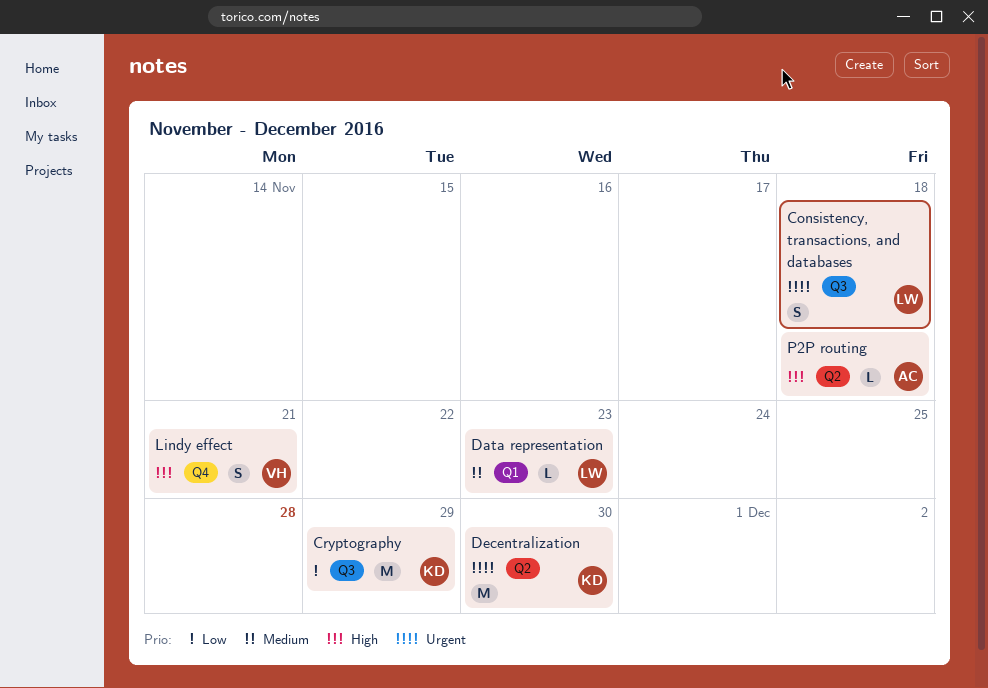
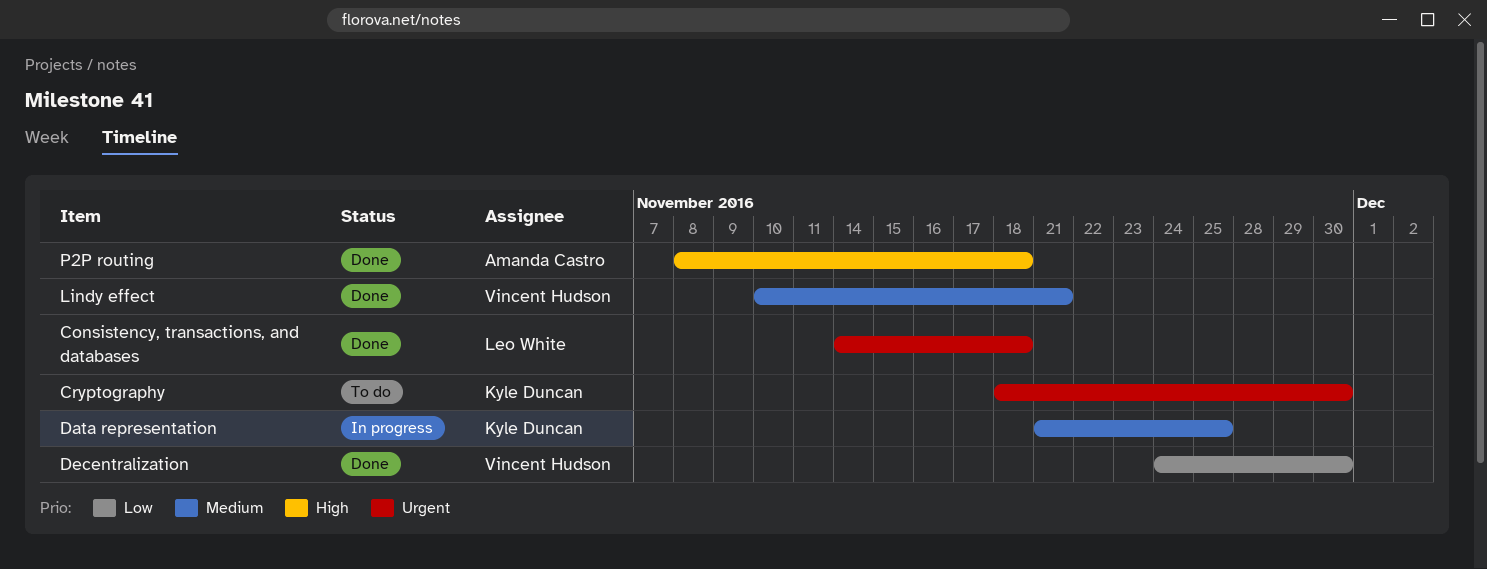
Cryptography, priority: Low -> Urgent
Cryptography, due: Nov 29 -> Nov 30
Data representation, owner: Leo White -> Kyle Duncan
Data representation, due: Nov 23 -> Nov 25
Decentralization, owner: Kyle Duncan -> Vincent Hudson
Decentralization, priority: Urgent -> Low
Lindy effect, priority: High -> Medium

